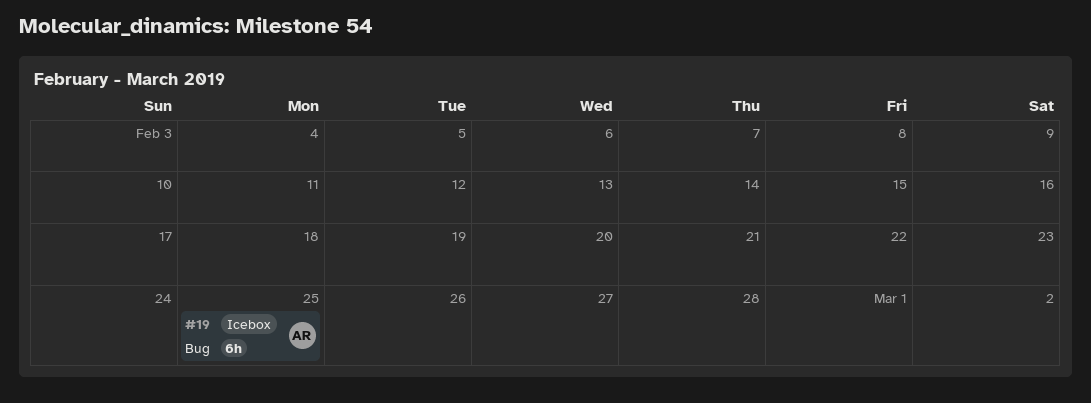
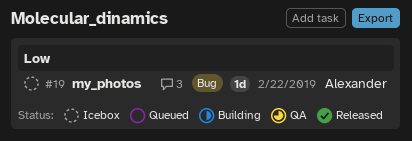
#19, estimate: 6h -> 1d
#19, due: Feb 25 -> Feb 22

